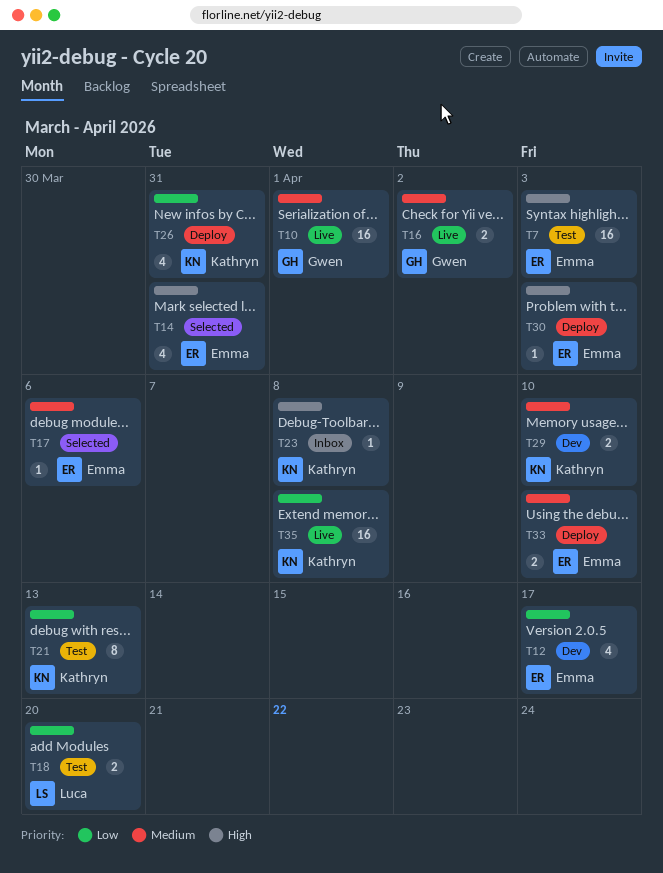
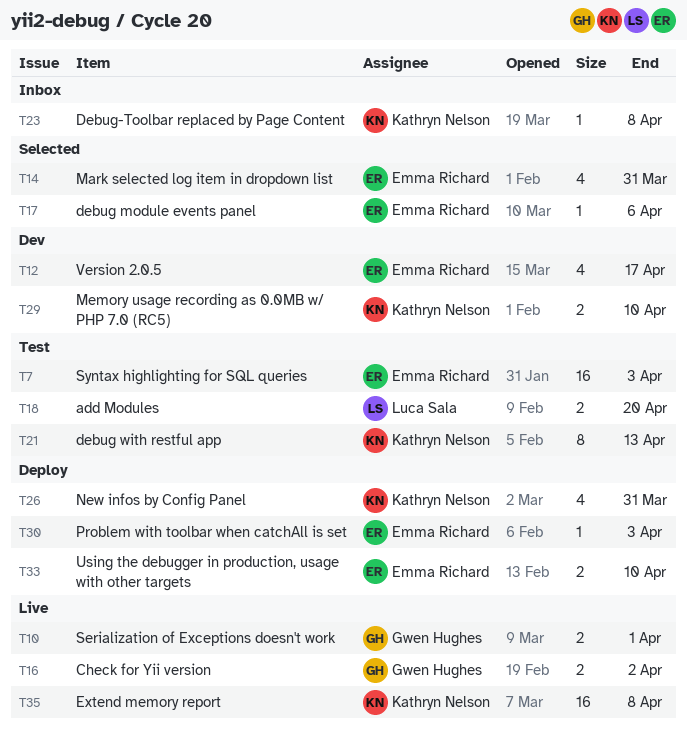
T10, estimate: 16 -> 2

